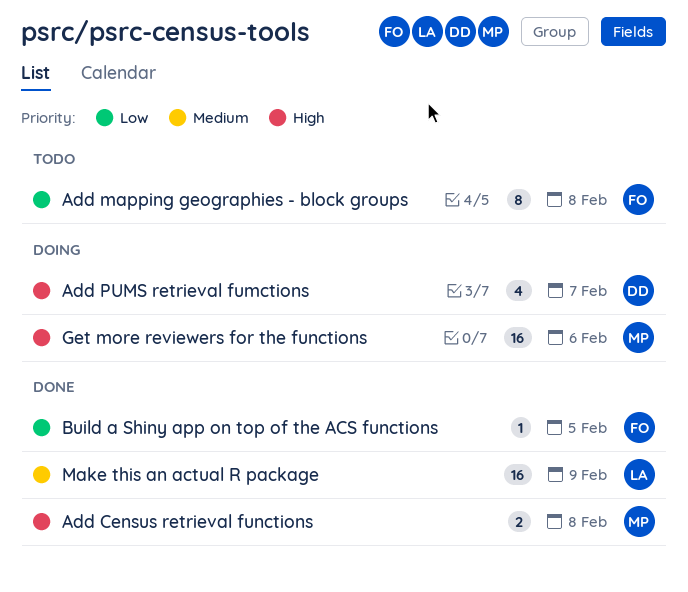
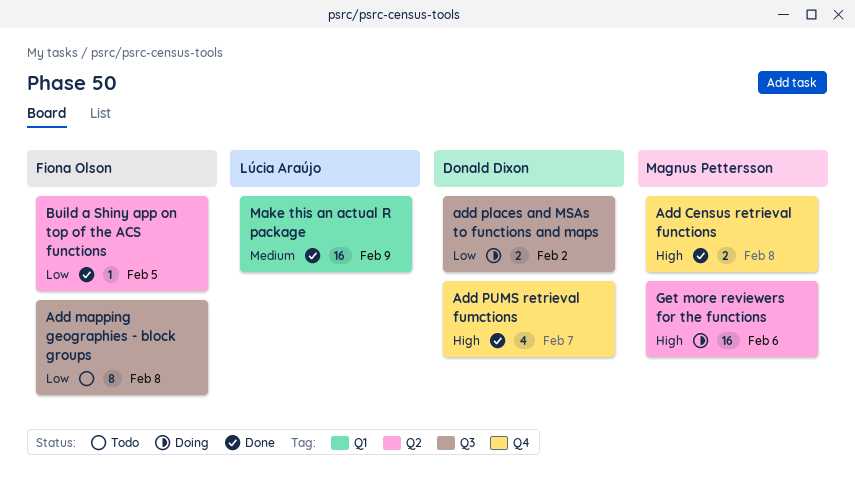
add places and MSAs to functions and maps: none -> present
Add PUMS retrieval fumctions, status: Doing -> Done

